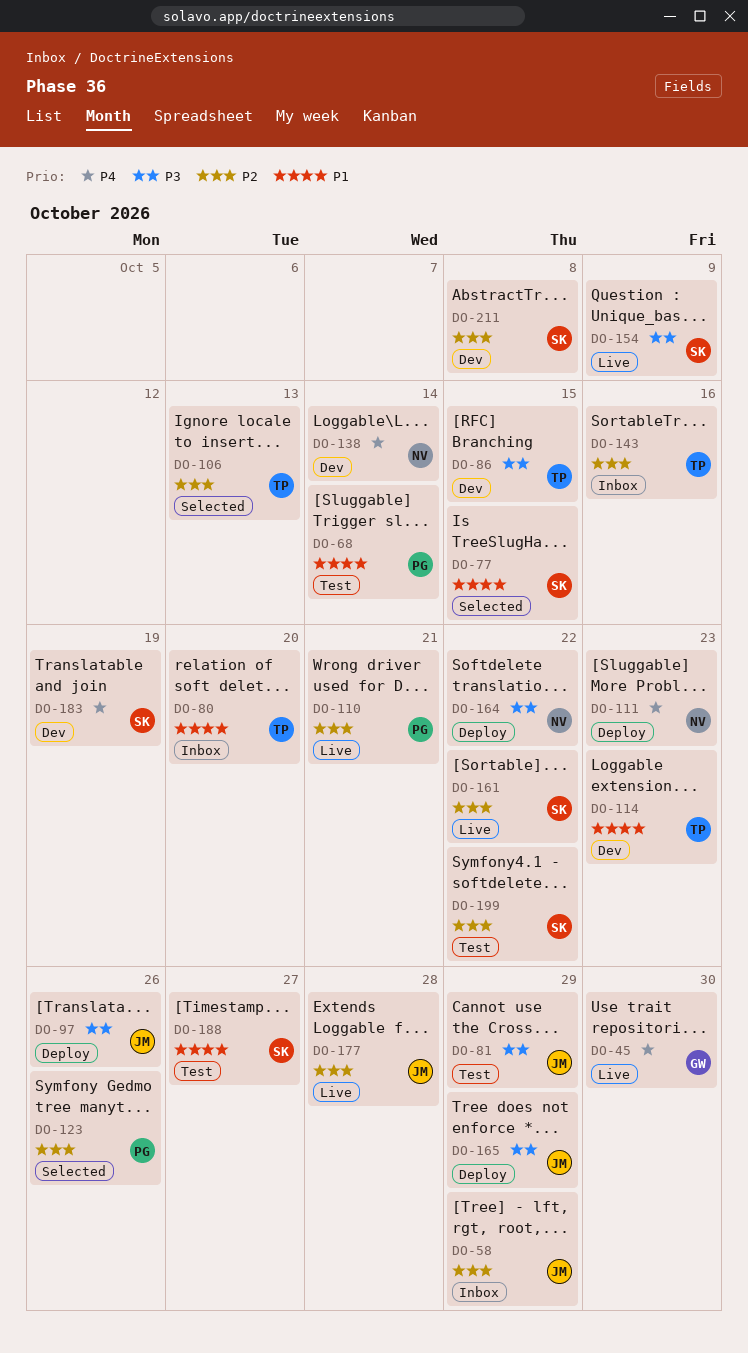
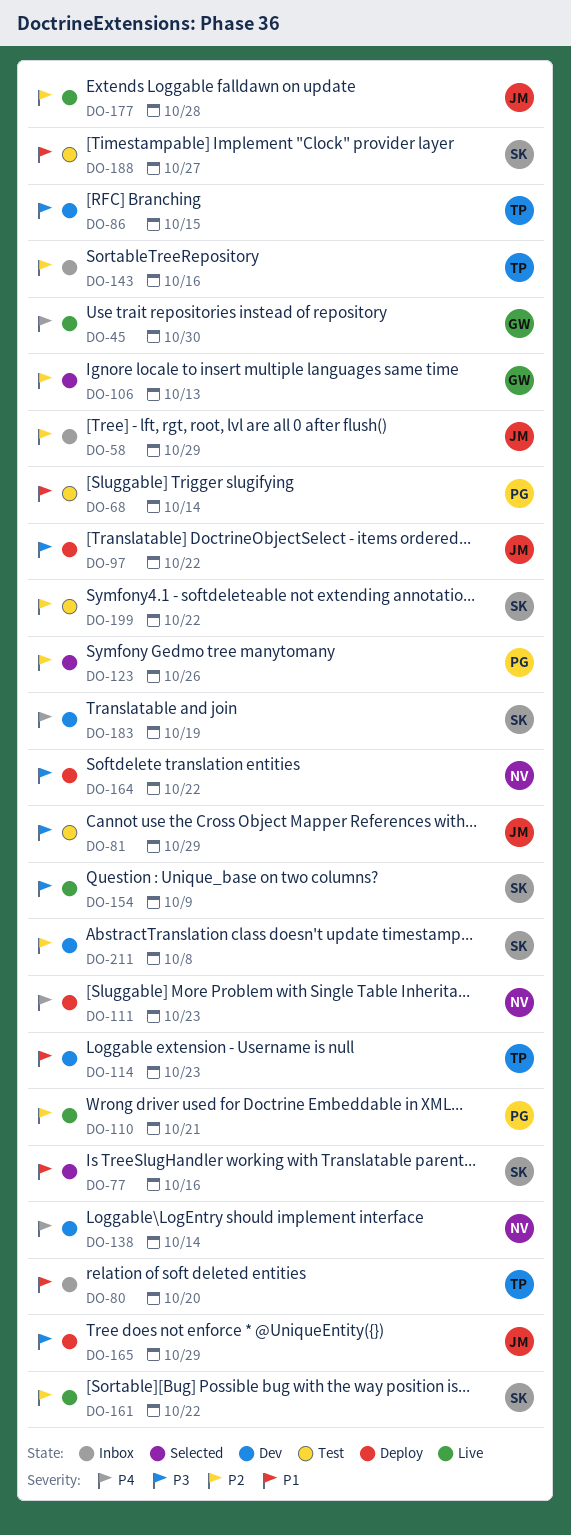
DO-77, due: Oct 15 -> Oct 16
DO-97, due: Oct 26 -> Oct 22
DO-106, owner: TP -> GW

